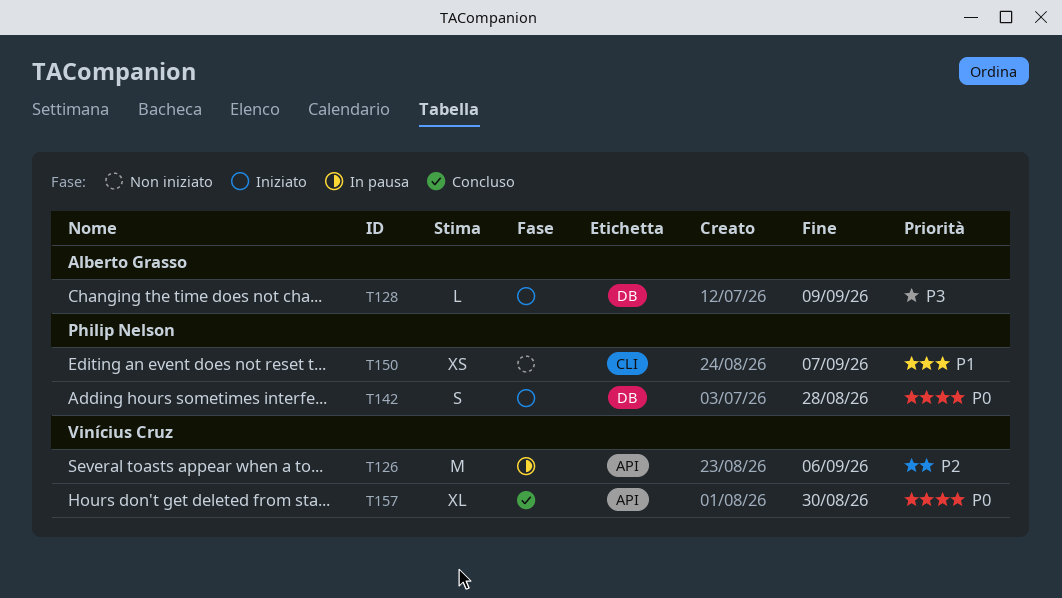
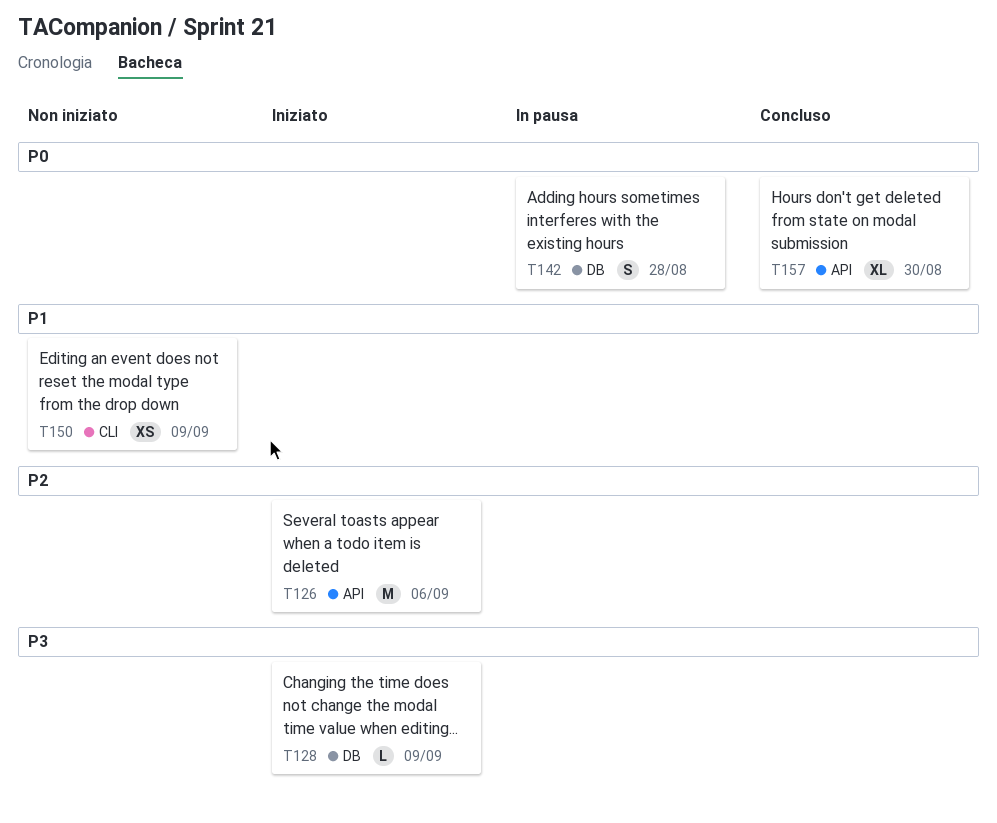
T126, status: In pausa -> Iniziato
T142, status: Iniziato -> In pausa
T150, due: Sep 7 -> Sep 9

